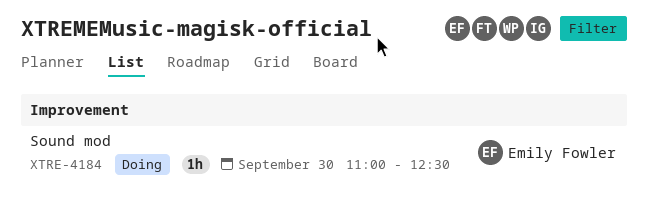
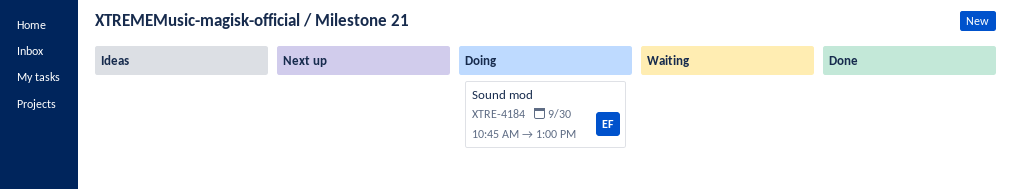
XTRE-4184, begins: 11:00 -> 10:45
XTRE-4184, ends: 12:30 -> 13:00

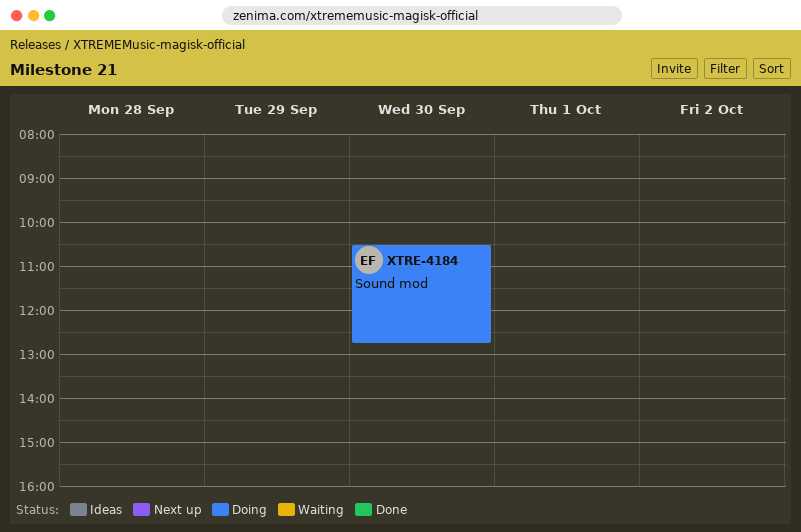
XTRE-4184, begins: 10:45 -> 10:30
XTRE-4184, ends: 13:00 -> 12:45

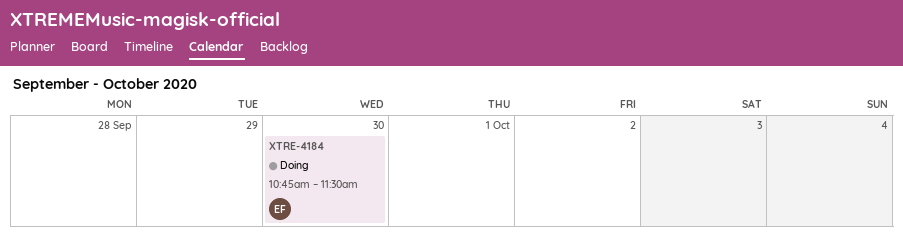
XTRE-4184, begins: 10:30 -> 10:45
XTRE-4184, ends: 12:45 -> 11:30

